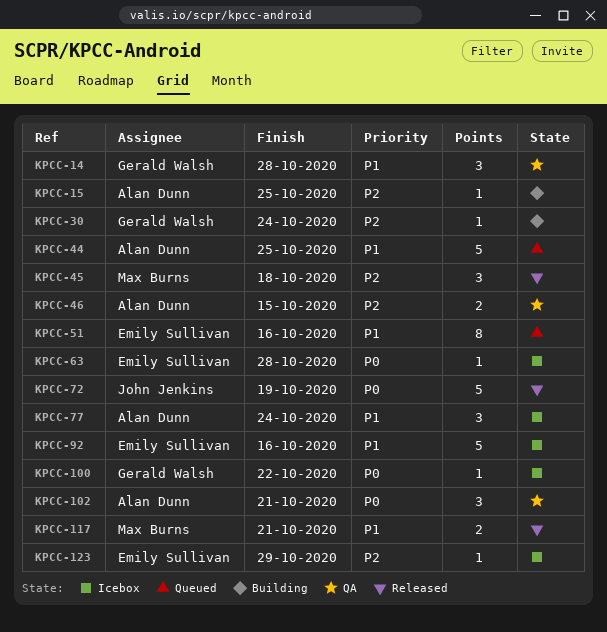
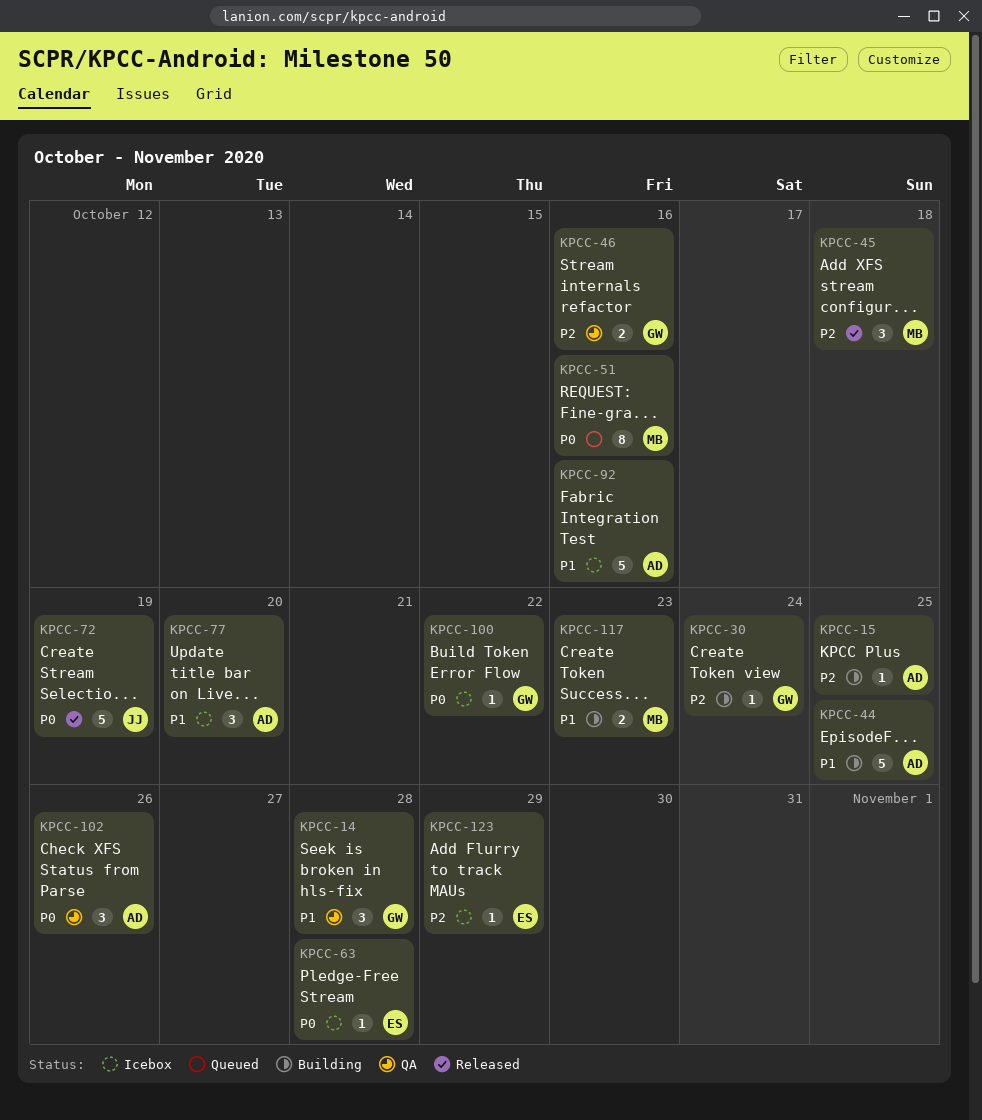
KPCC-44, status: Queued -> Building
KPCC-46, owner: Alan Dunn -> Gerald Walsh
KPCC-46, due: Oct 15 -> Oct 16
KPCC-51, owner: Emily Sullivan -> Max Burns
KPCC-51, priority: P1 -> P0
KPCC-77, due: Oct 24 -> Oct 20
KPCC-92, owner: Emily Sullivan -> Alan Dunn
KPCC-102, due: Oct 21 -> Oct 26
KPCC-117, status: Released -> Building
KPCC-117, due: Oct 21 -> Oct 23

